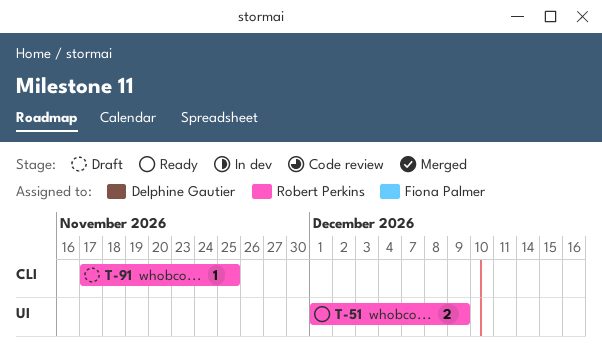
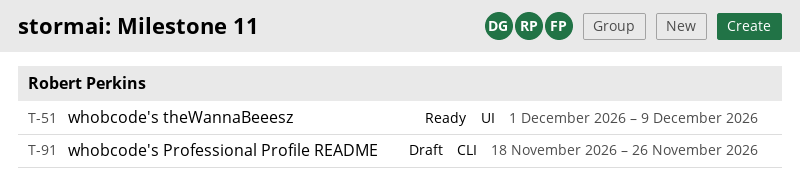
T-91, start: Nov 17 -> Nov 18
T-91, due: Nov 25 -> Nov 26

